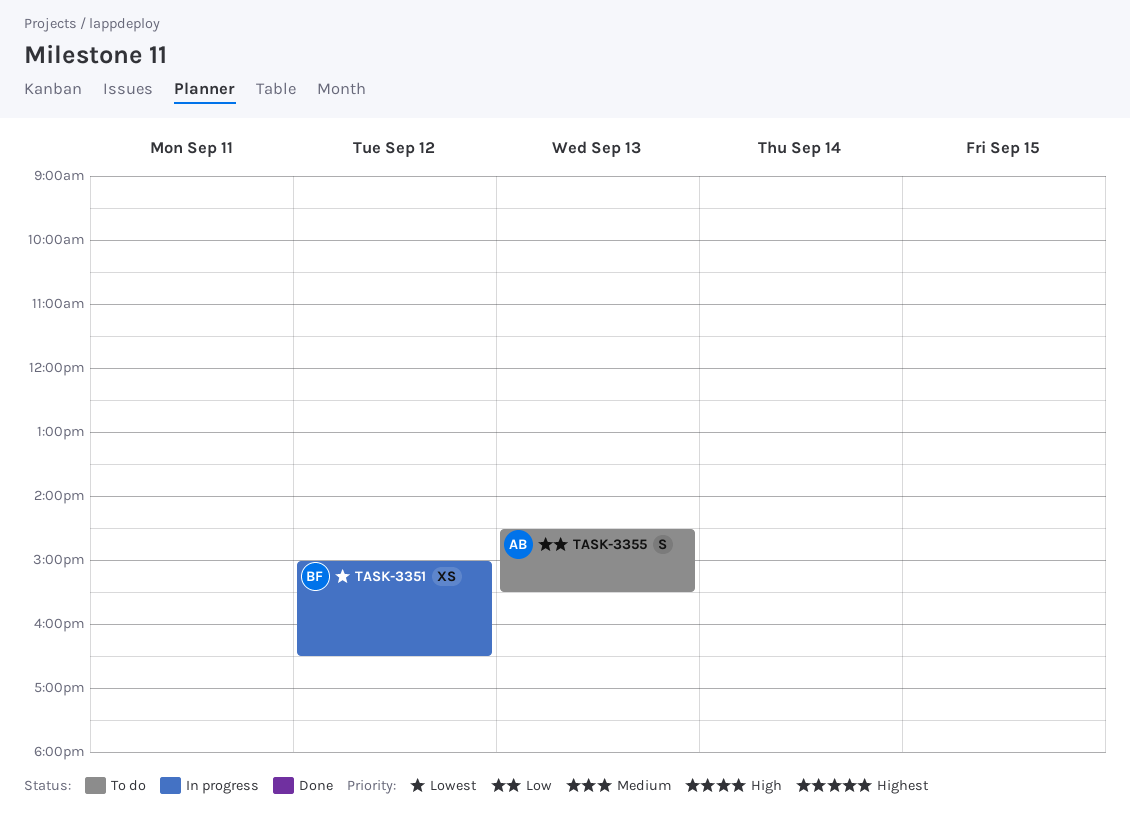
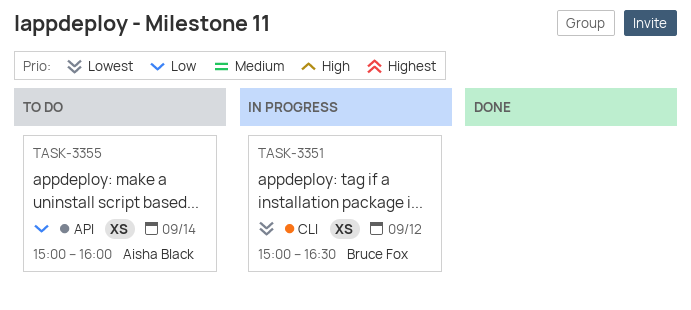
TASK-3355, estimate: S -> XS
TASK-3355, day: Sep 13 -> Sep 14
TASK-3355, begins: 14:30 -> 15:00
TASK-3355, ends: 15:30 -> 16:00

